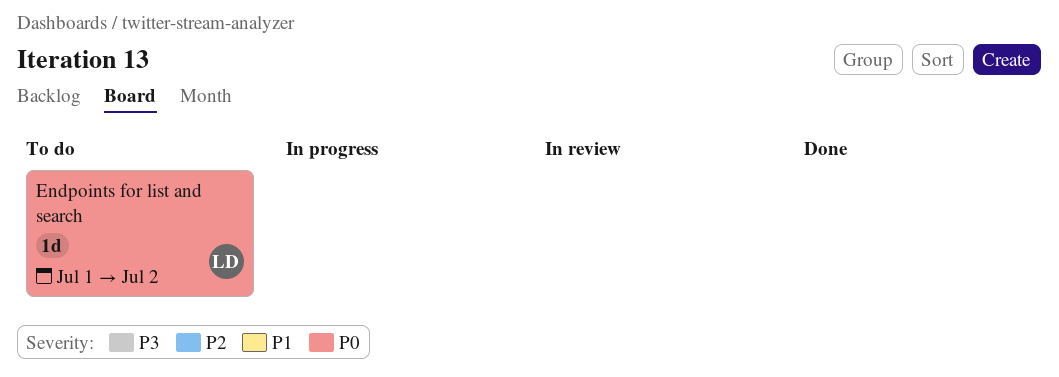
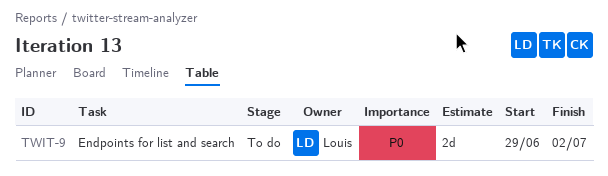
Endpoints for list and search, estimate: 1d -> 2d
Endpoints for list and search, start: Jul 1 -> Jun 29

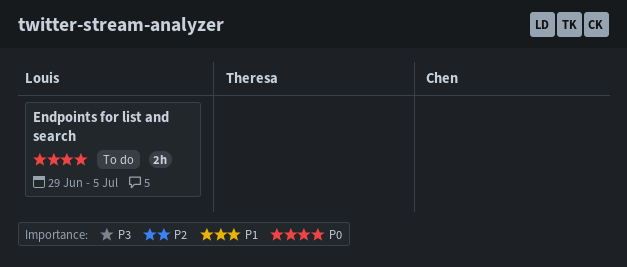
Endpoints for list and search, estimate: 2d -> 2h
Endpoints for list and search, due: Jul 2 -> Jul 5

